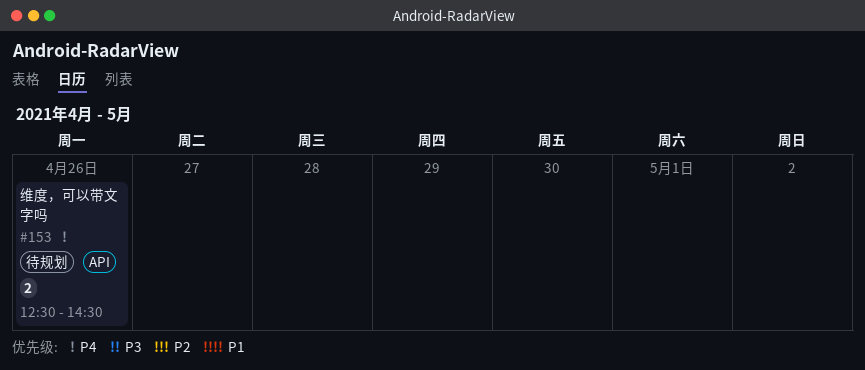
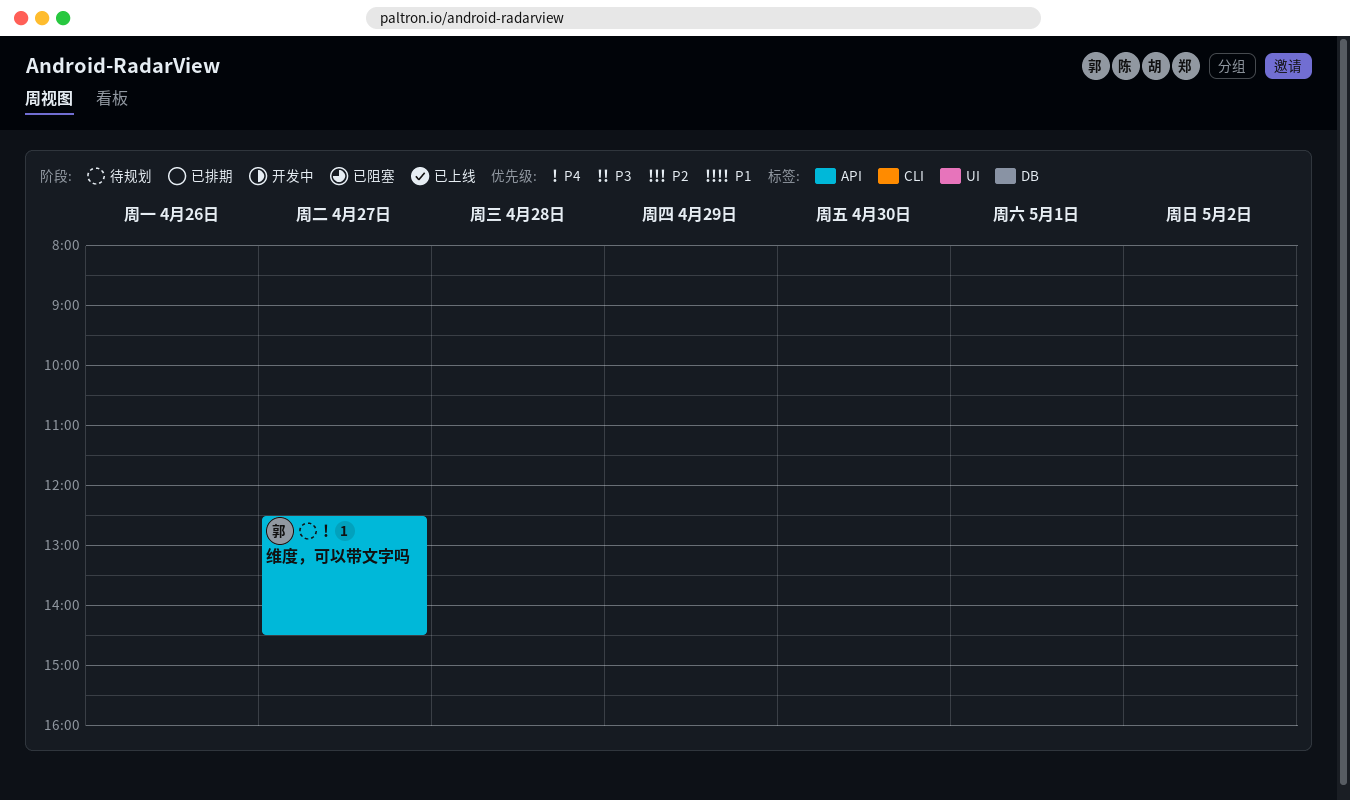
维度，可以带文字吗, estimate: 2 -> 1
维度，可以带文字吗, day: Apr 26 -> Apr 27

